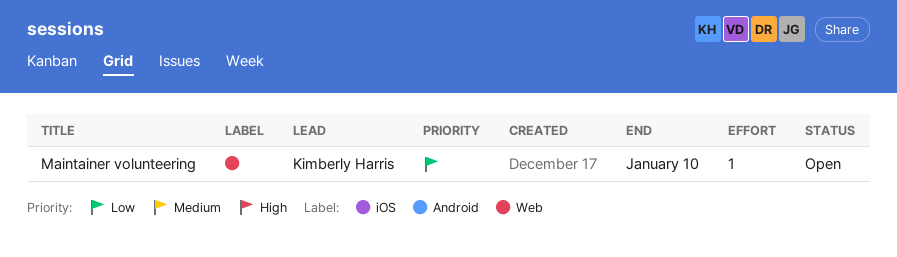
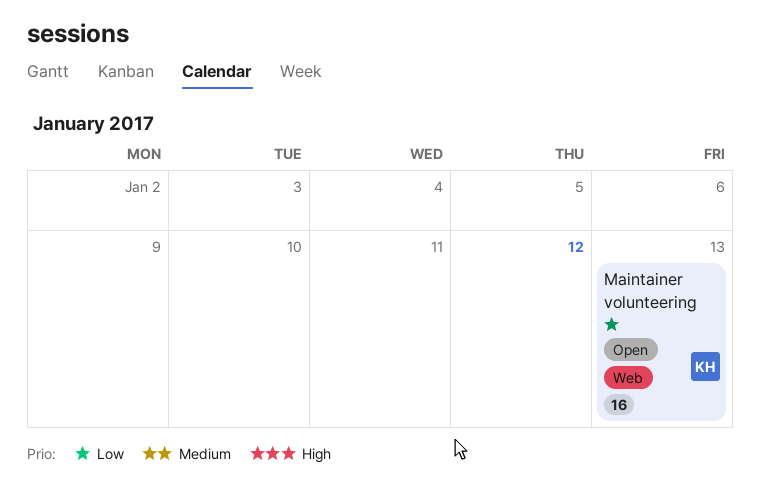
Maintainer volunteering, estimate: 1 -> 16
Maintainer volunteering, due: Jan 10 -> Jan 13

